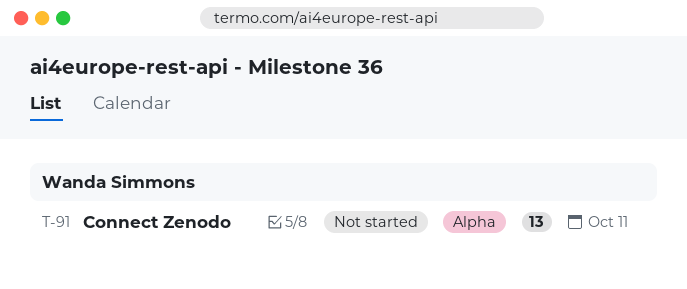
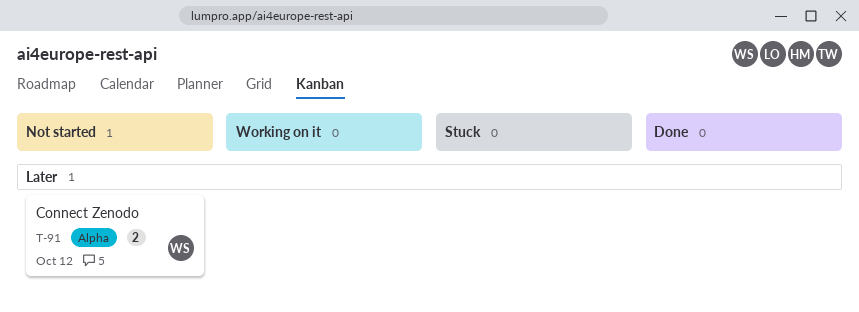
T-91, estimate: 13 -> 2
T-91, due: Oct 11 -> Oct 12

